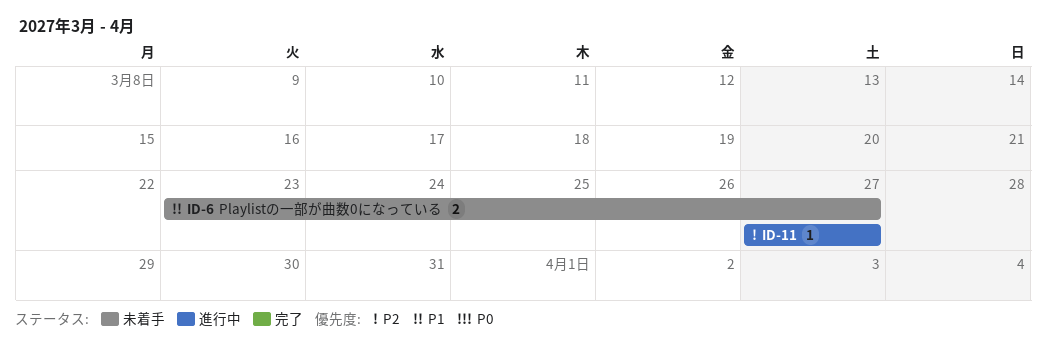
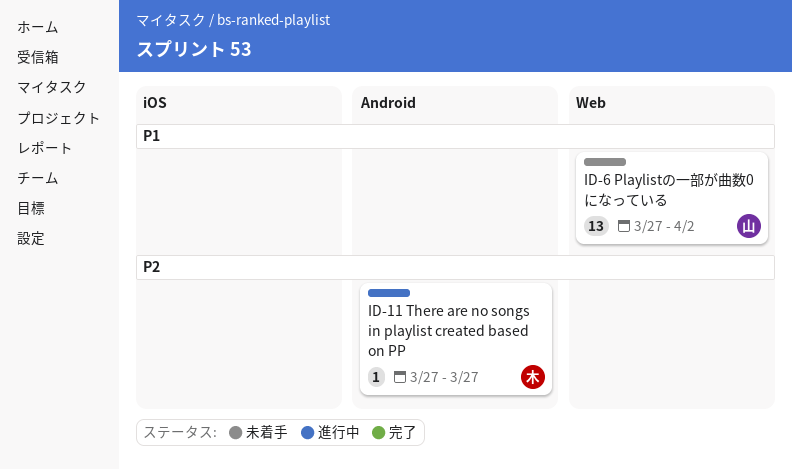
ID-6, estimate: 2 -> 13
ID-6, start: Mar 23 -> Mar 27
ID-6, due: Mar 27 -> Apr 2

